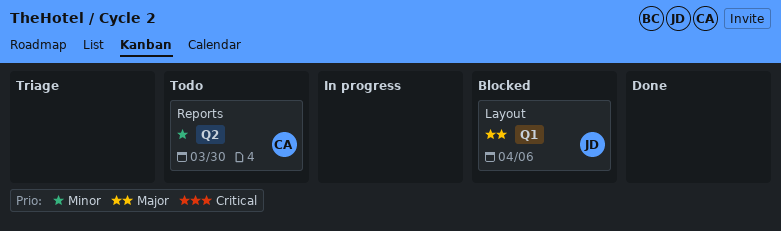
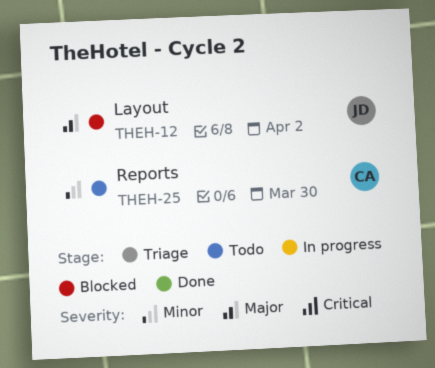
Layout, due: Apr 6 -> Apr 2

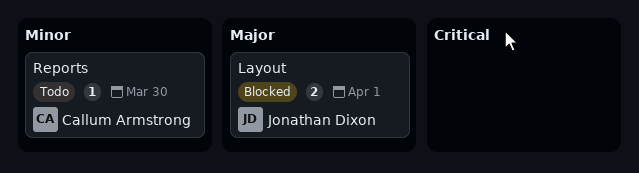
Layout, due: Apr 2 -> Apr 1

